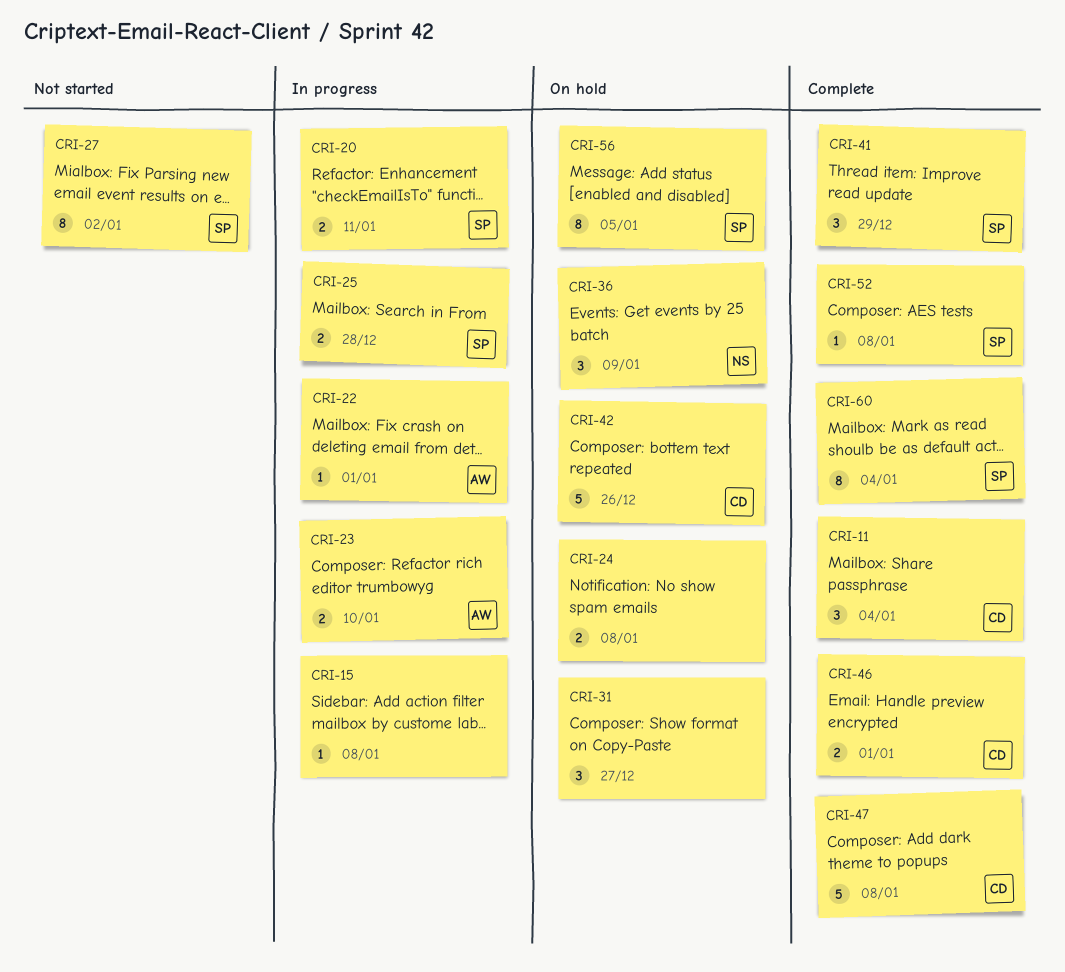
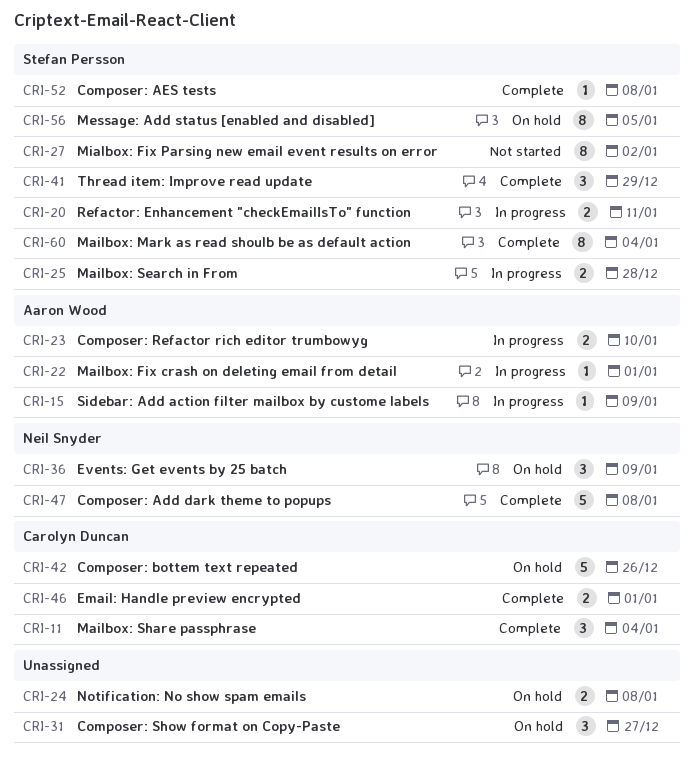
CRI-15, owner: none -> Aaron Wood
CRI-15, due: Jan 8 -> Jan 9
CRI-47, owner: Carolyn Duncan -> Neil Snyder

